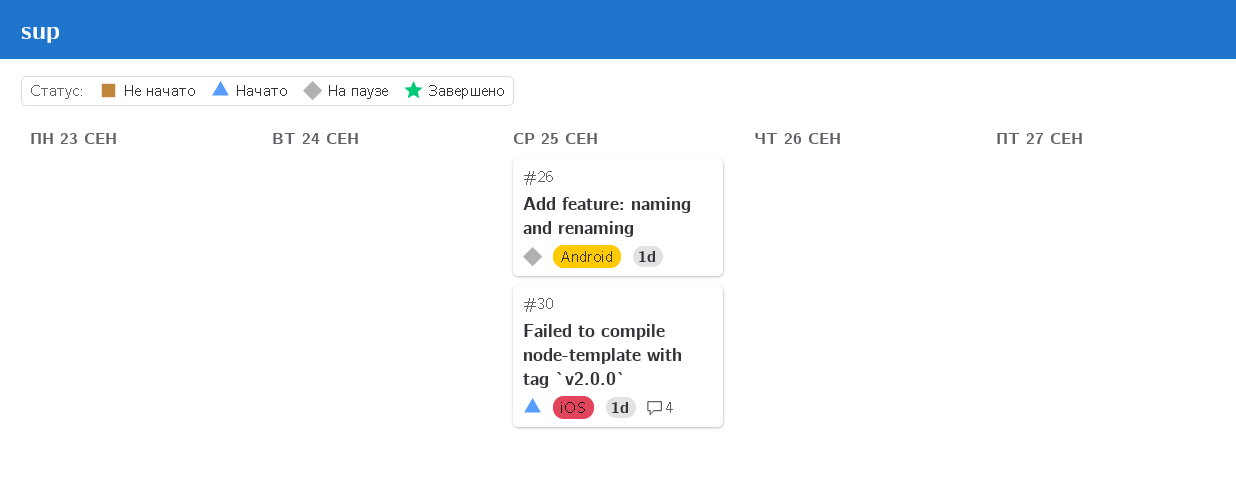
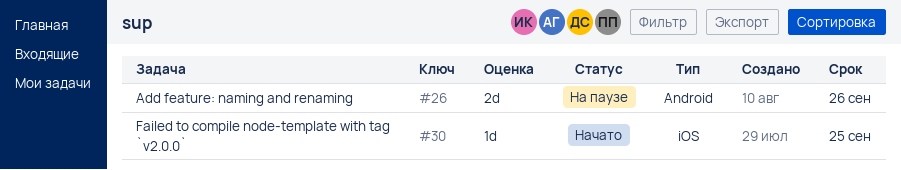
#26, estimate: 1d -> 2d
#26, due: Sep 25 -> Sep 26

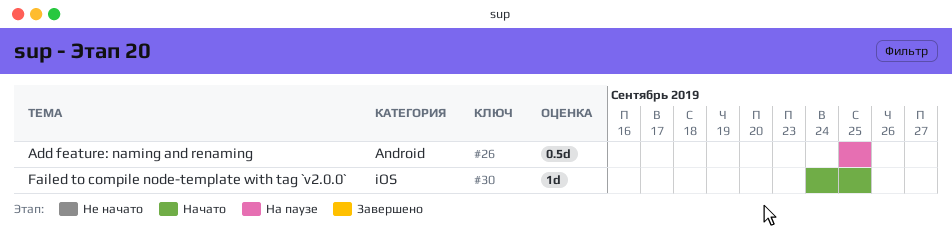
#26, estimate: 2d -> 0.5d
#26, due: Sep 26 -> Sep 25

